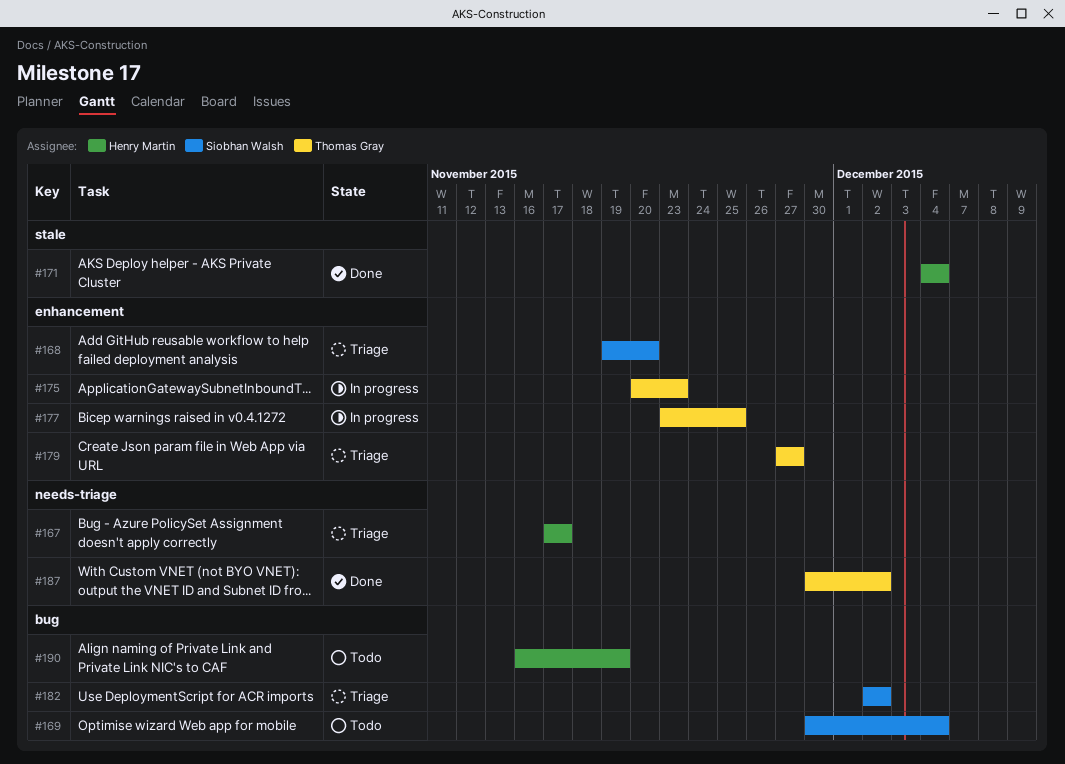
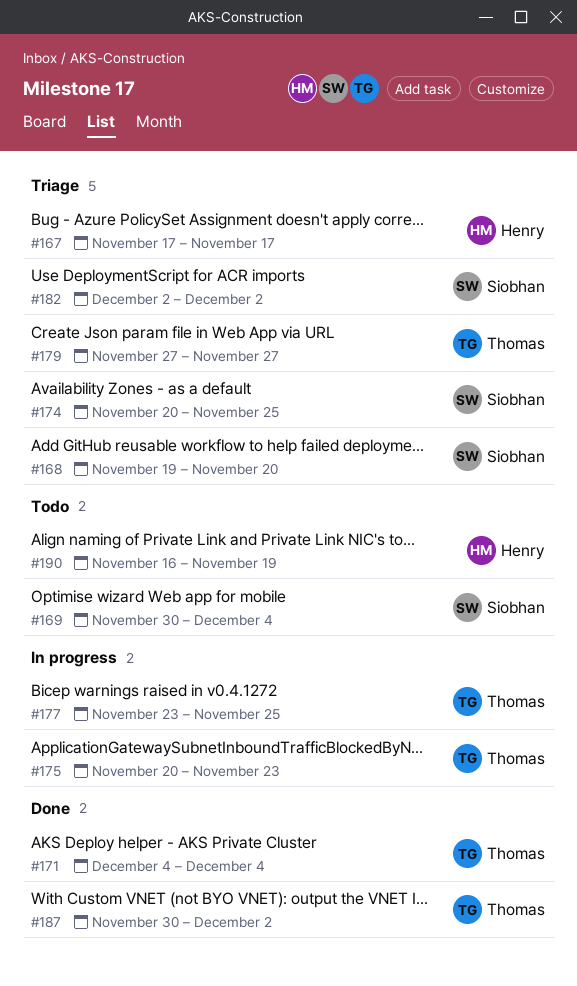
#171, owner: Henry Martin -> Thomas Gray
#174: none -> present

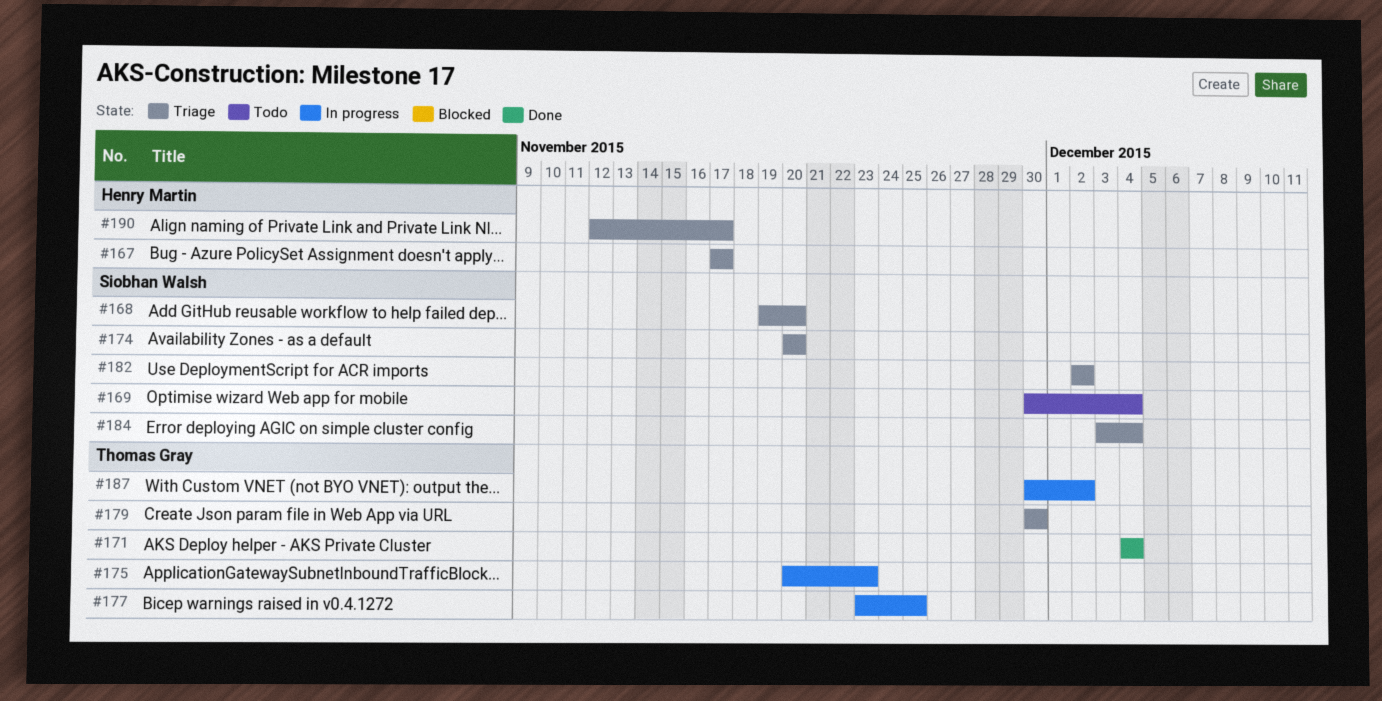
#174, due: Nov 25 -> Nov 20
#179, start: Nov 27 -> Nov 30
#179, due: Nov 27 -> Nov 30
#184: none -> present
#187, status: Done -> In progress
#190, status: Todo -> Triage
#190, start: Nov 16 -> Nov 12
#190, due: Nov 19 -> Nov 17

